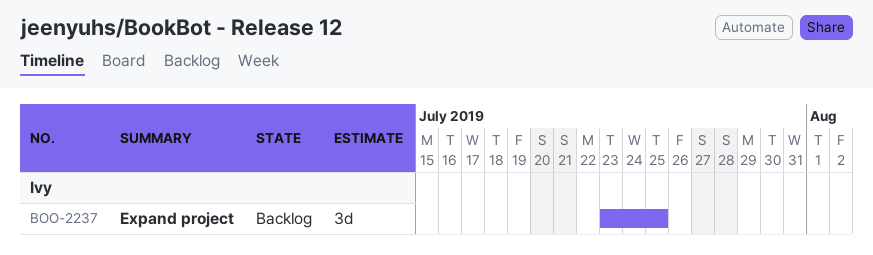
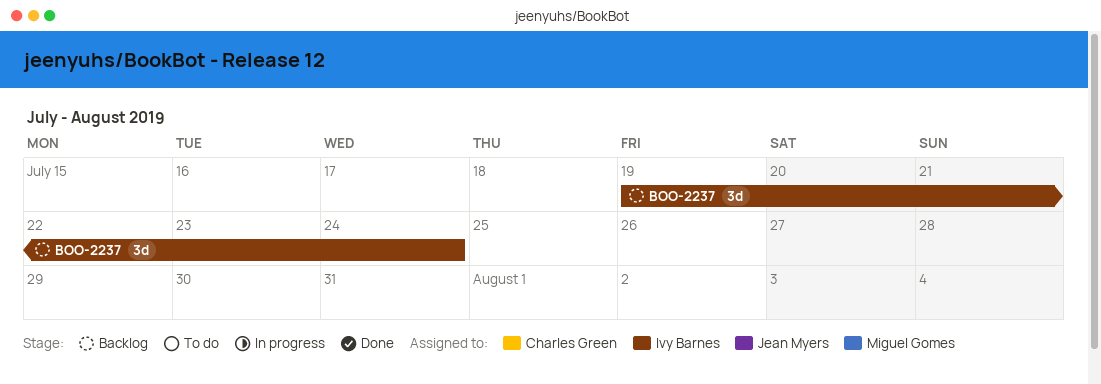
BOO-2237, start: Jul 23 -> Jul 19
BOO-2237, due: Jul 25 -> Jul 24

